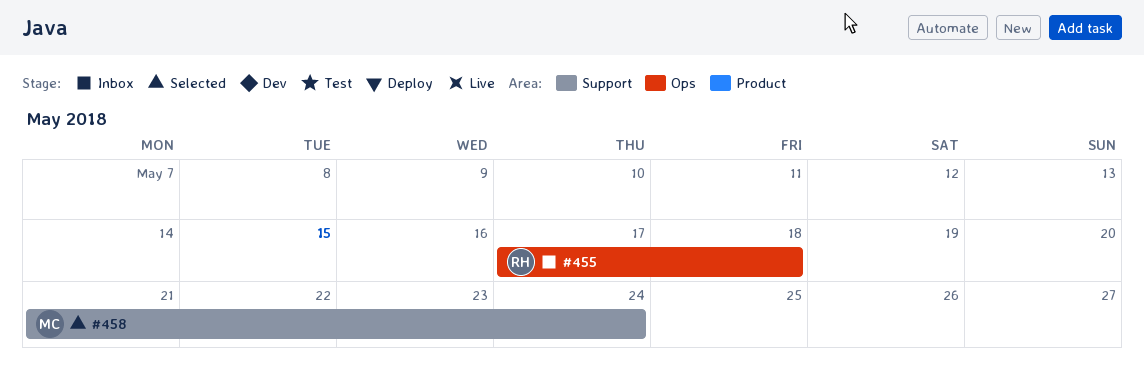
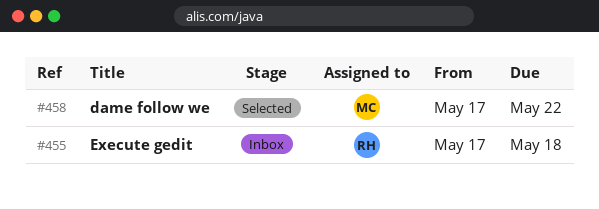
#458, start: May 21 -> May 17
#458, due: May 24 -> May 22

